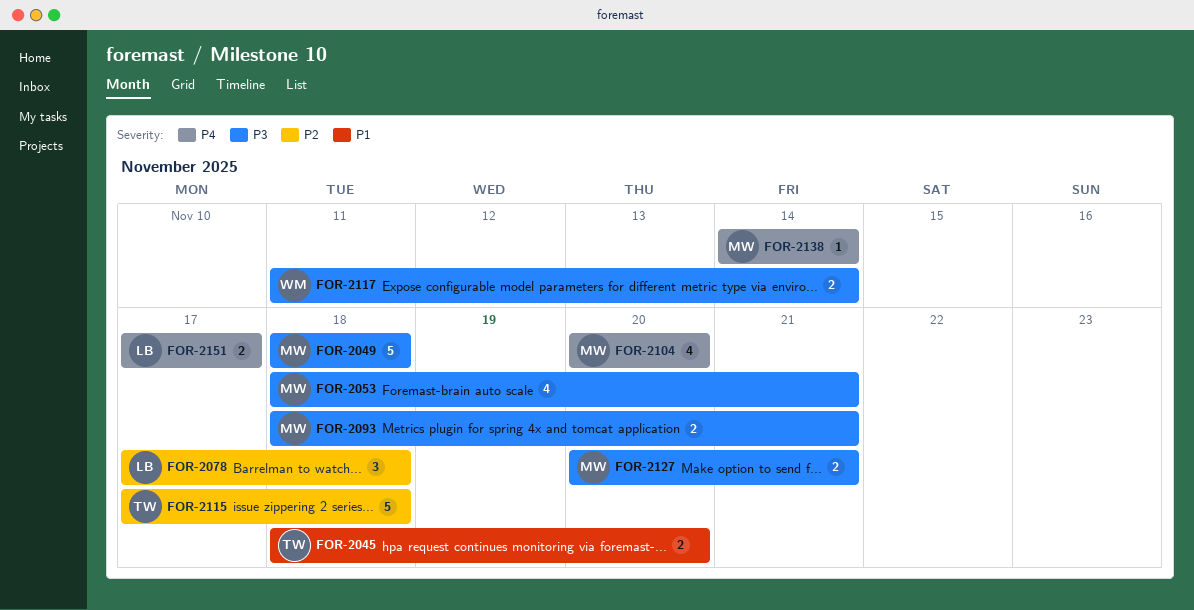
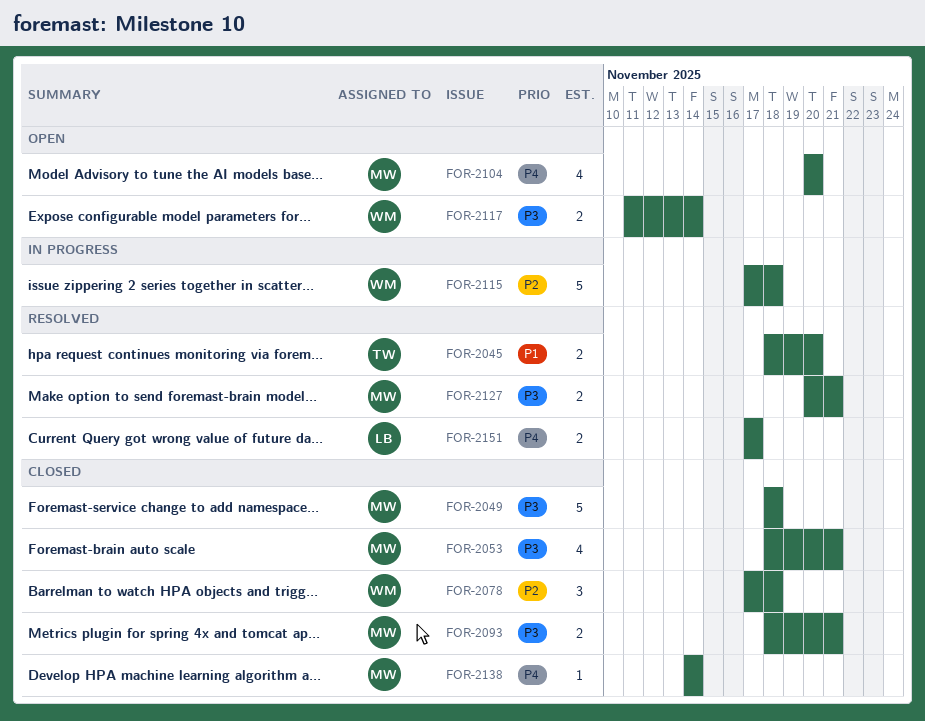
FOR-2078, owner: LB -> WM
FOR-2115, owner: TW -> WM

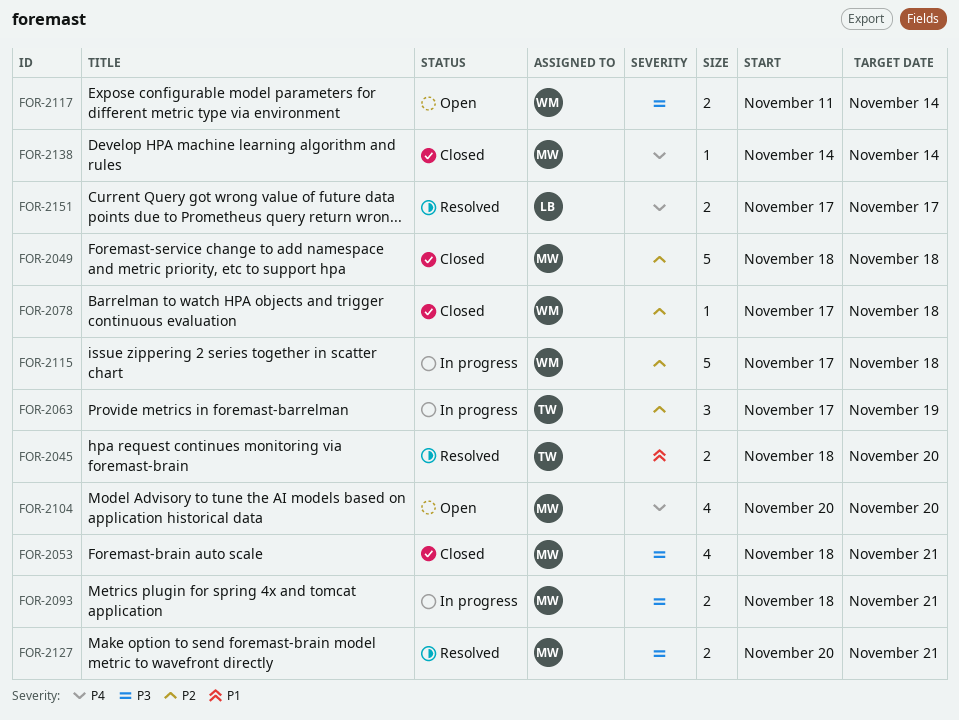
FOR-2049, priority: P3 -> P2
FOR-2063: none -> present
FOR-2078, estimate: 3 -> 1
FOR-2093, status: Closed -> In progress

